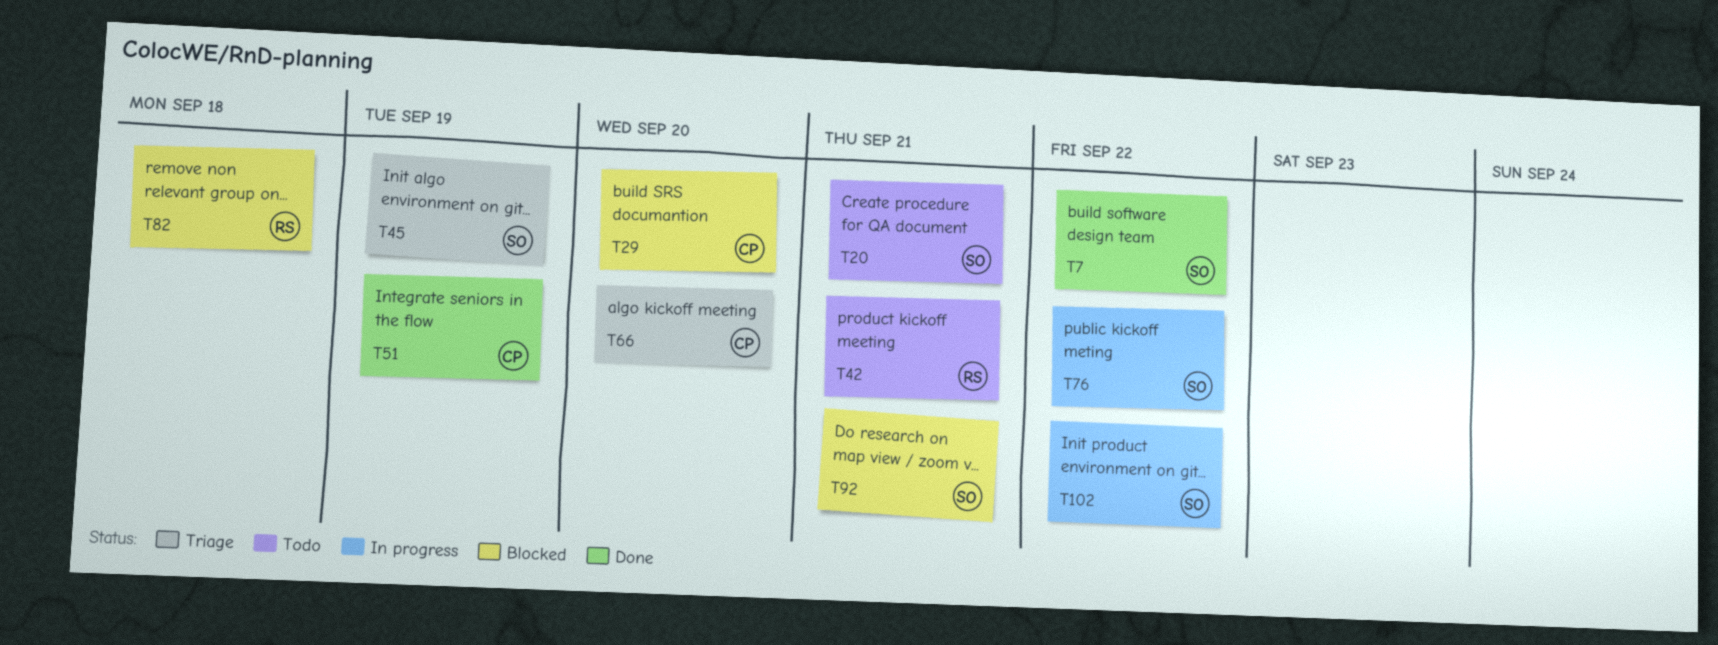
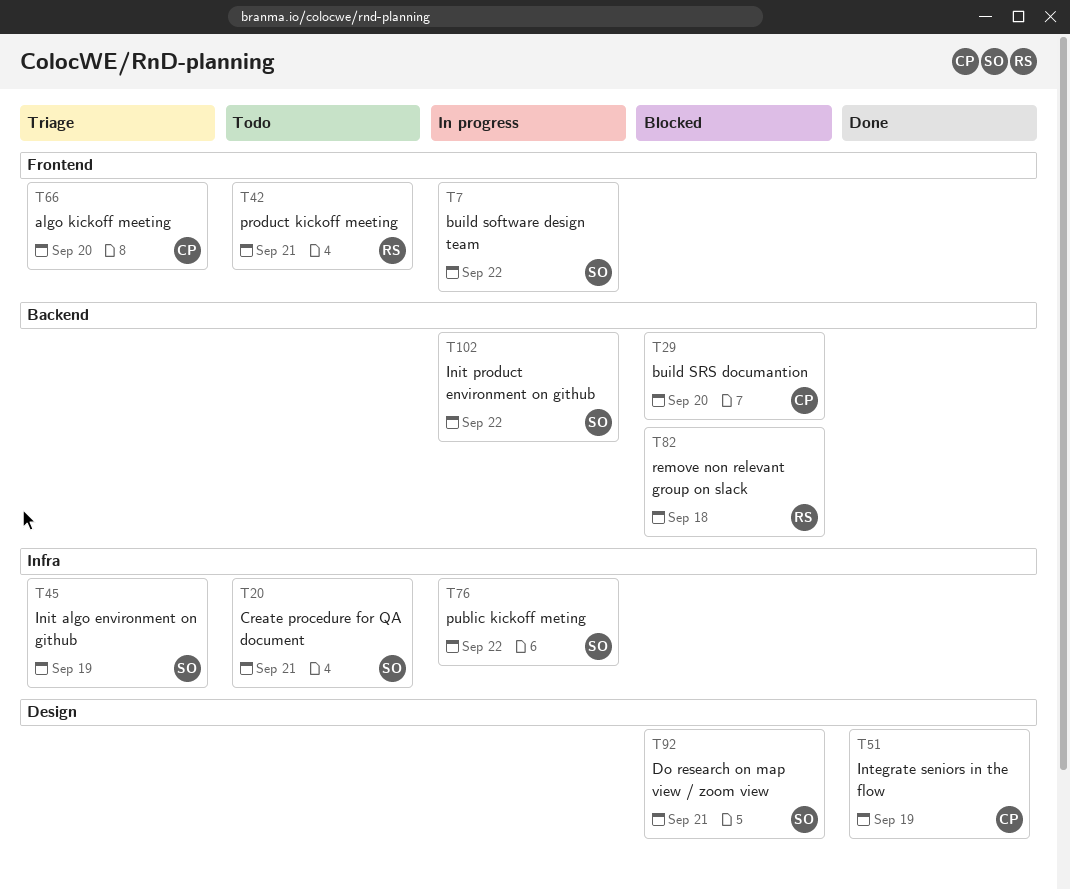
T7, status: Done -> In progress

